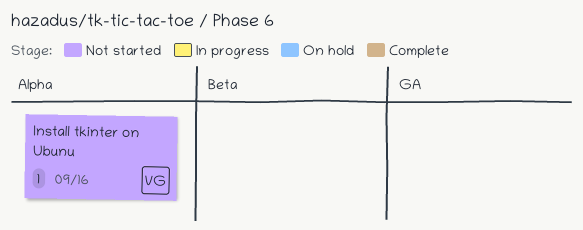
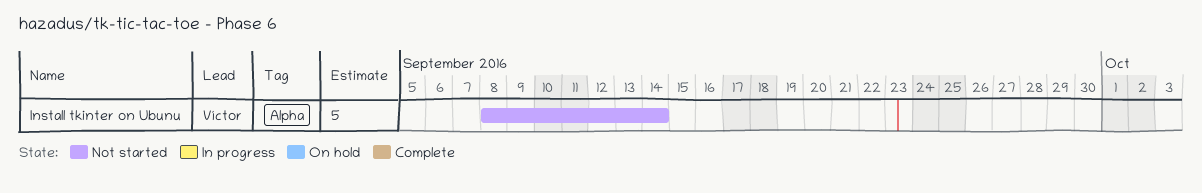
Install tkinter on Ubunu, estimate: 1 -> 5
Install tkinter on Ubunu, due: Sep 16 -> Sep 14

